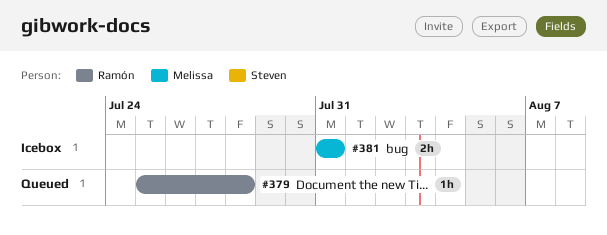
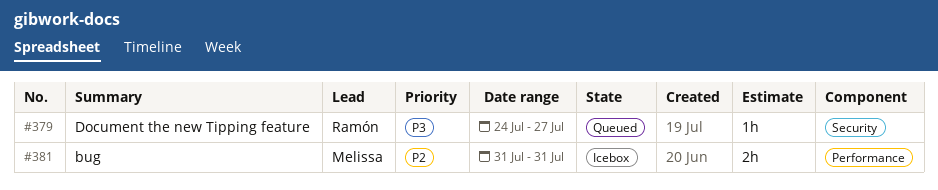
#379, start: Jul 25 -> Jul 24
#379, due: Jul 28 -> Jul 27

